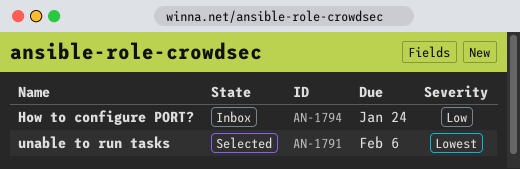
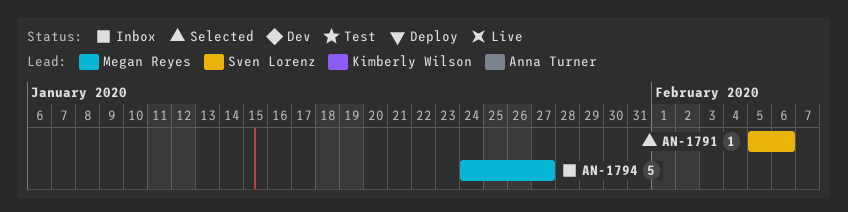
AN-1794, due: Jan 24 -> Jan 27

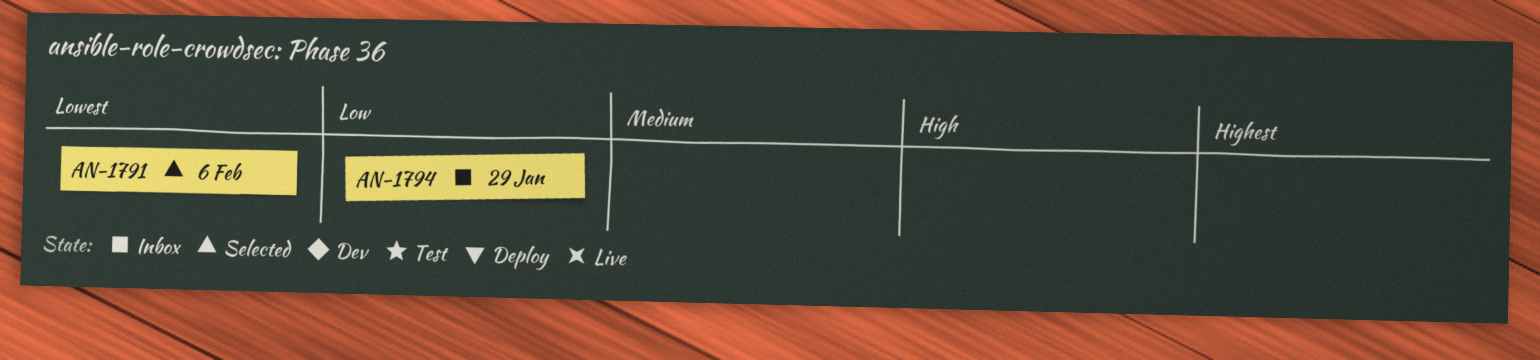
AN-1794, due: Jan 27 -> Jan 29

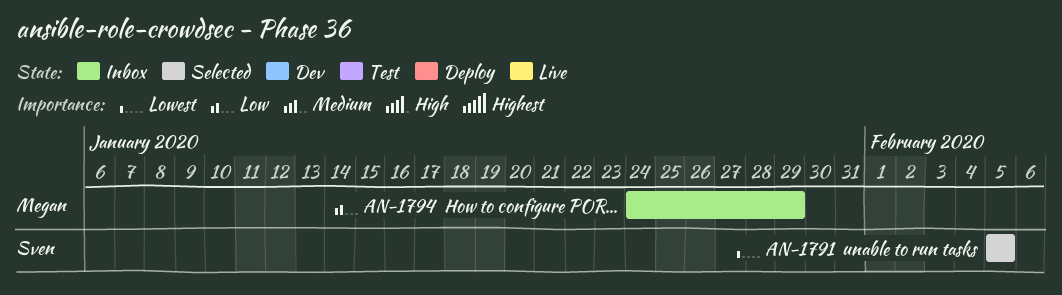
AN-1791, due: Feb 6 -> Feb 5

